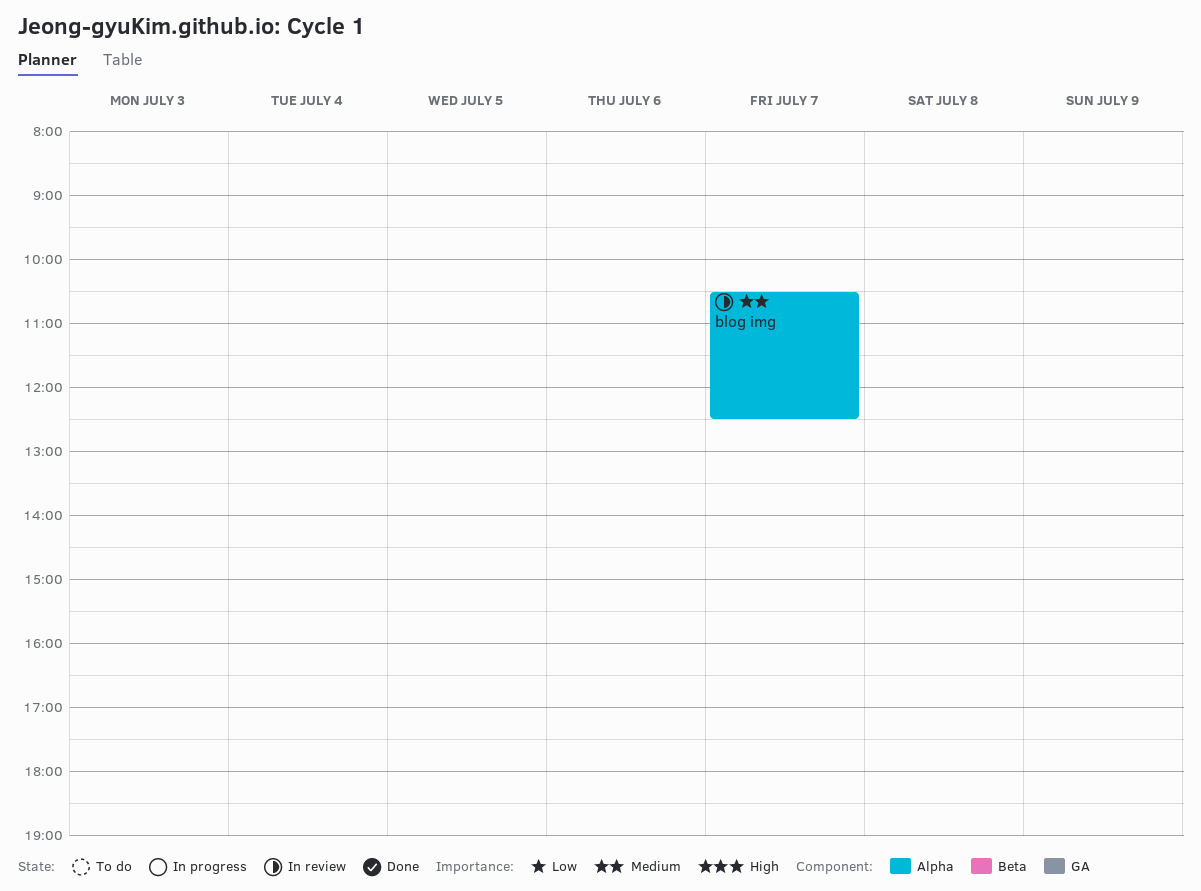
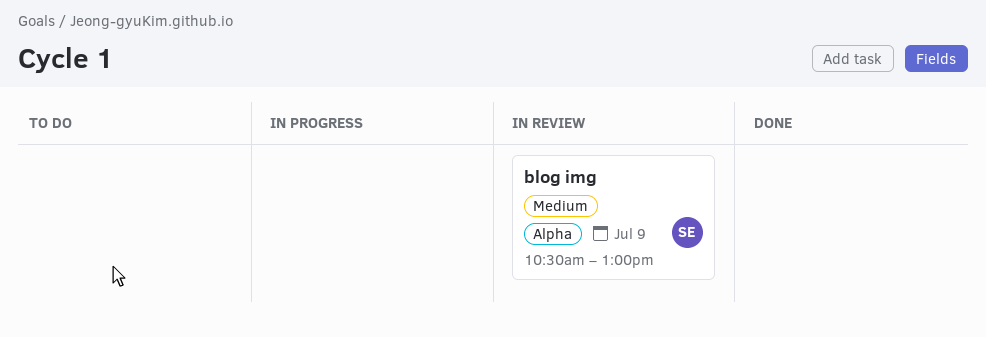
blog img, day: Jul 7 -> Jul 9
blog img, ends: 12:30 -> 13:00

